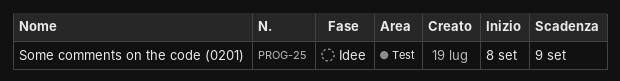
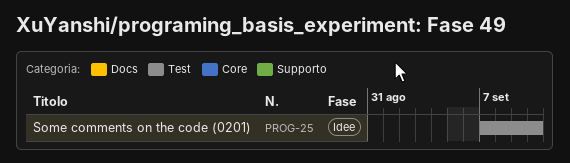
PROG-25, start: Sep 8 -> Sep 7
PROG-25, due: Sep 9 -> Sep 10

